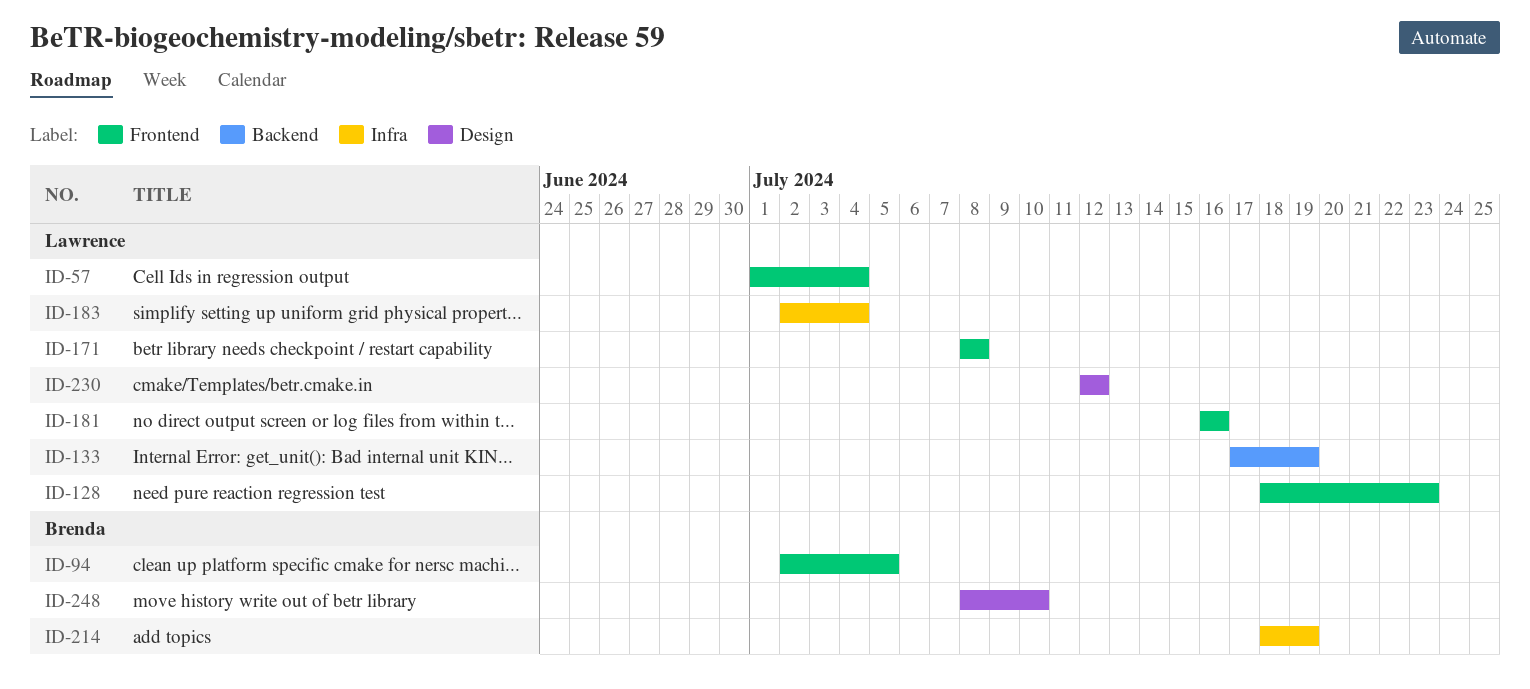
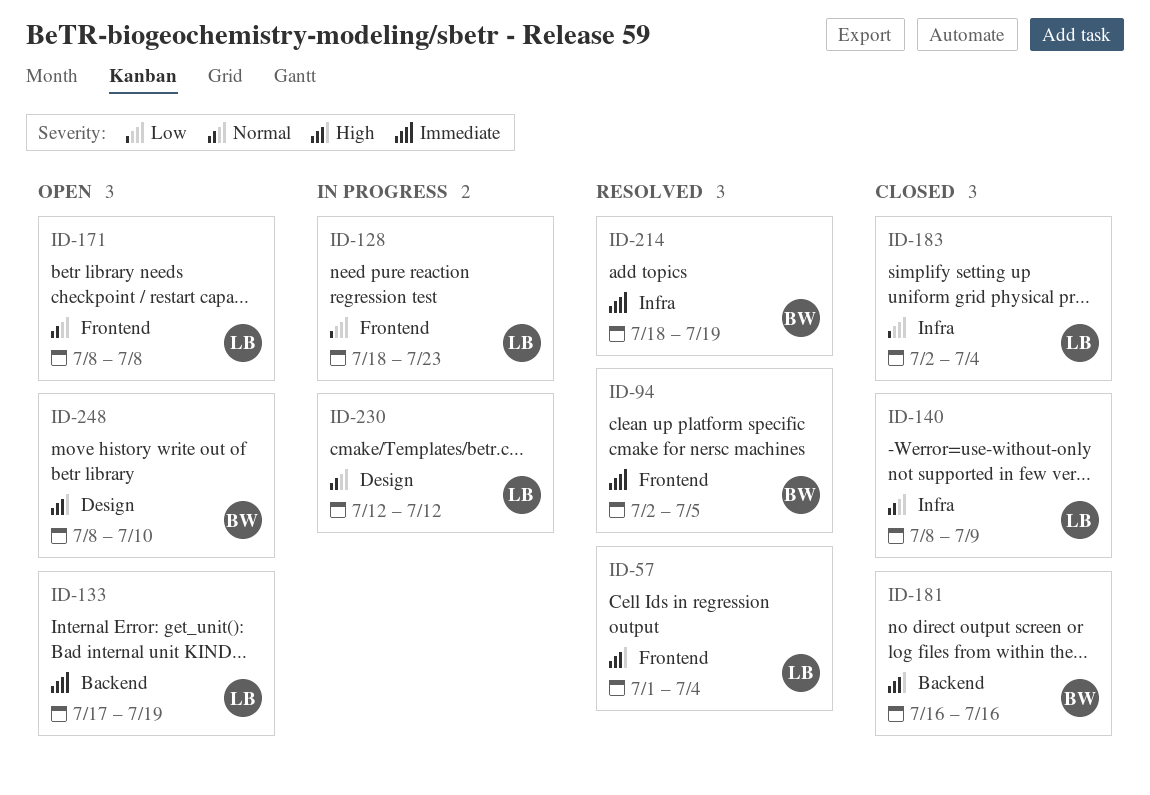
ID-140: none -> present
ID-181, owner: Lawrence -> Brenda
ID-181, label: Frontend -> Backend

